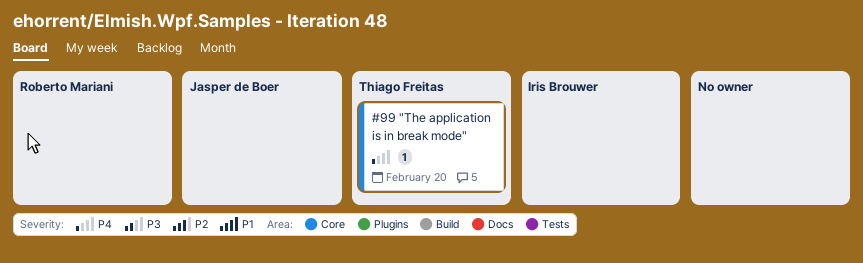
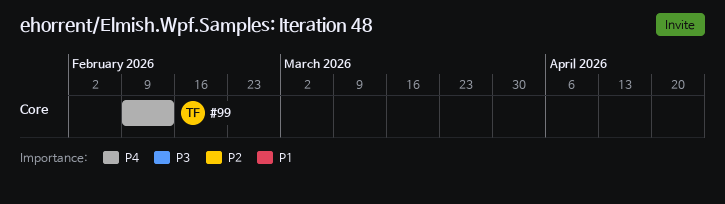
#99, due: Feb 20 -> Feb 13

